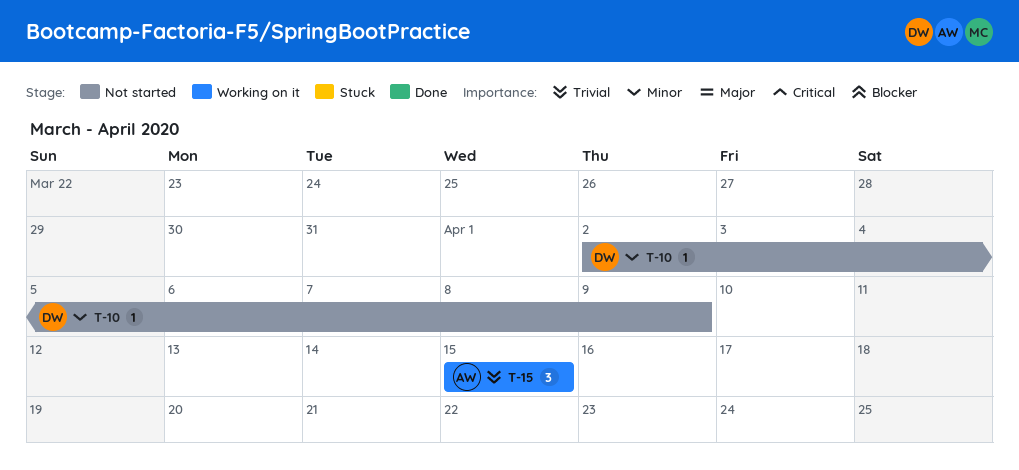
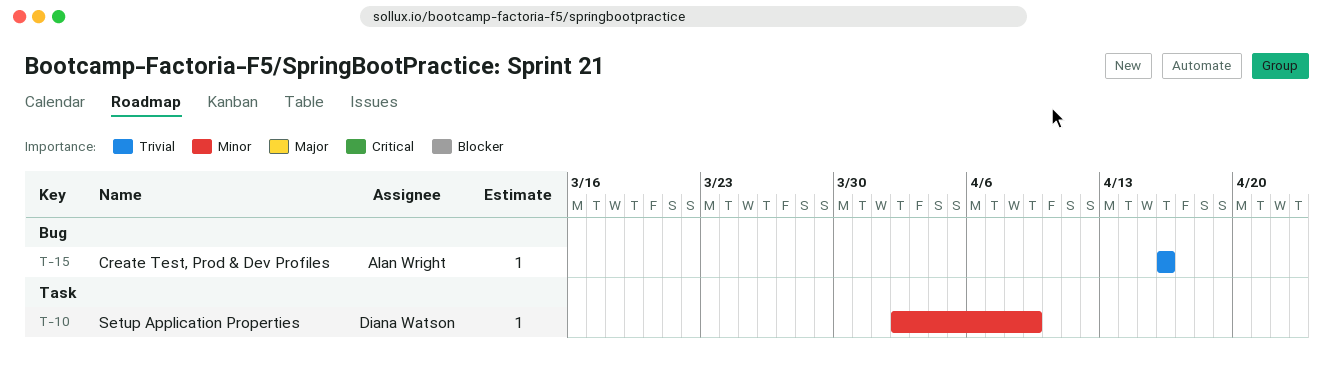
T-15, estimate: 3 -> 1
T-15, start: Apr 15 -> Apr 16
T-15, due: Apr 15 -> Apr 16

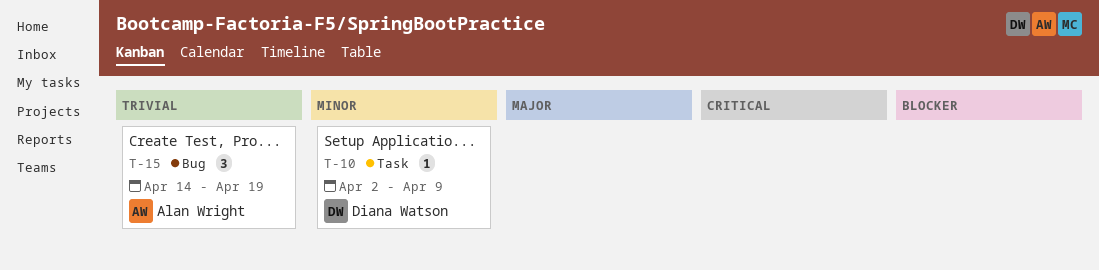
T-15, estimate: 1 -> 3
T-15, start: Apr 16 -> Apr 14
T-15, due: Apr 16 -> Apr 19

